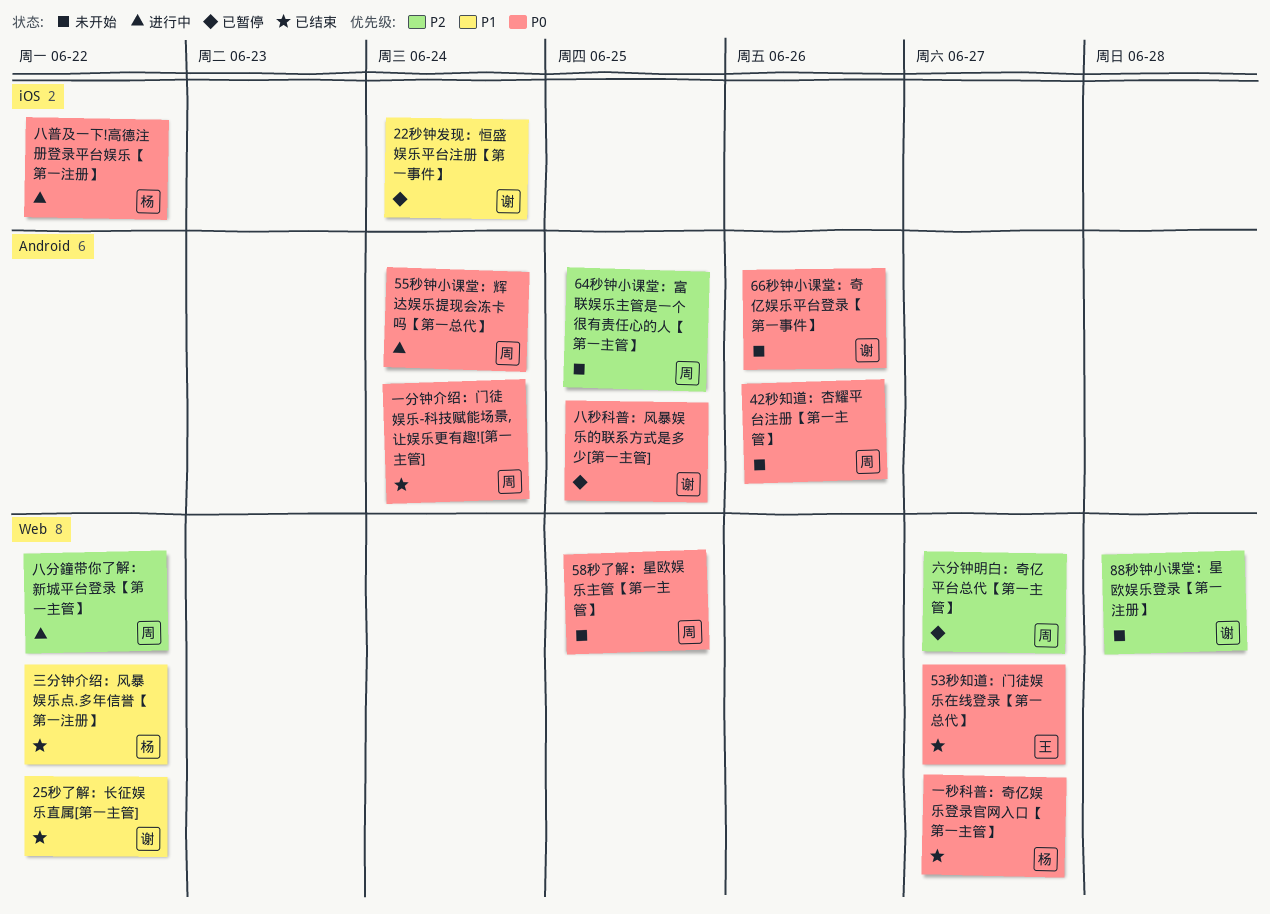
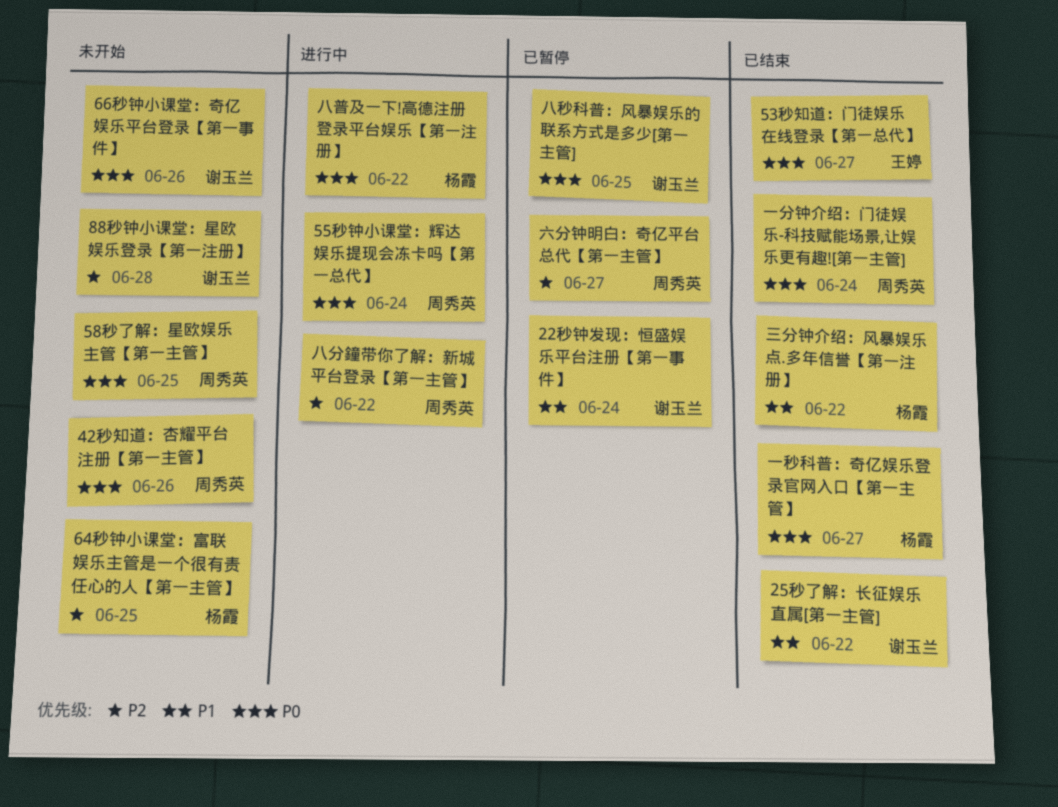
64秒钟小课堂：富联娱乐主管是一个很有责任心的人【第一主管】, owner: 周秀英 -> 杨霞

